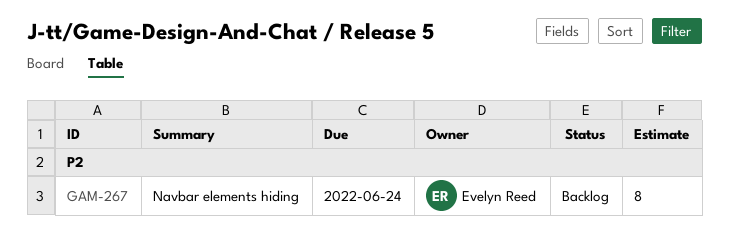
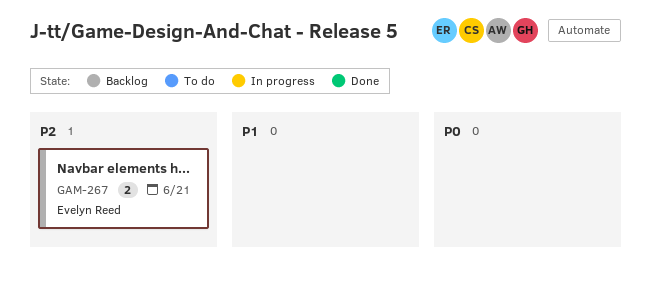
GAM-267, estimate: 8 -> 2
GAM-267, due: Jun 24 -> Jun 21

